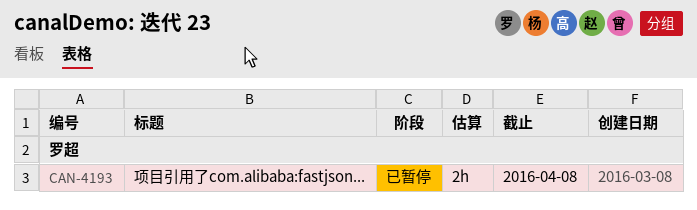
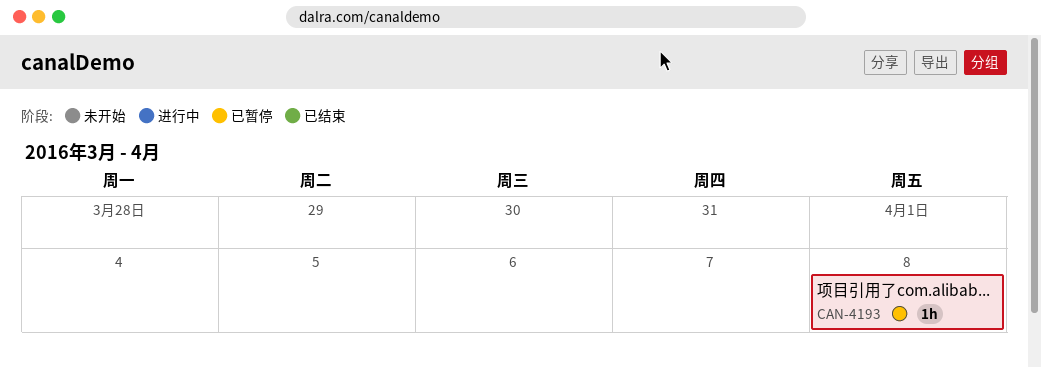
CAN-4193, estimate: 2h -> 1h

